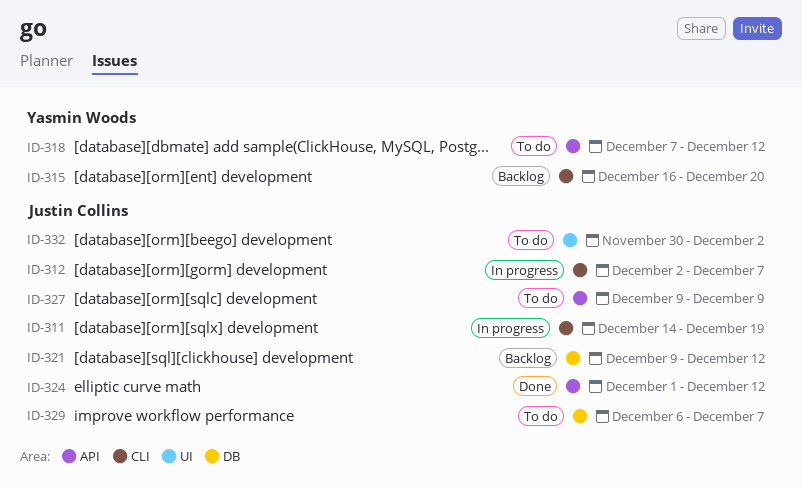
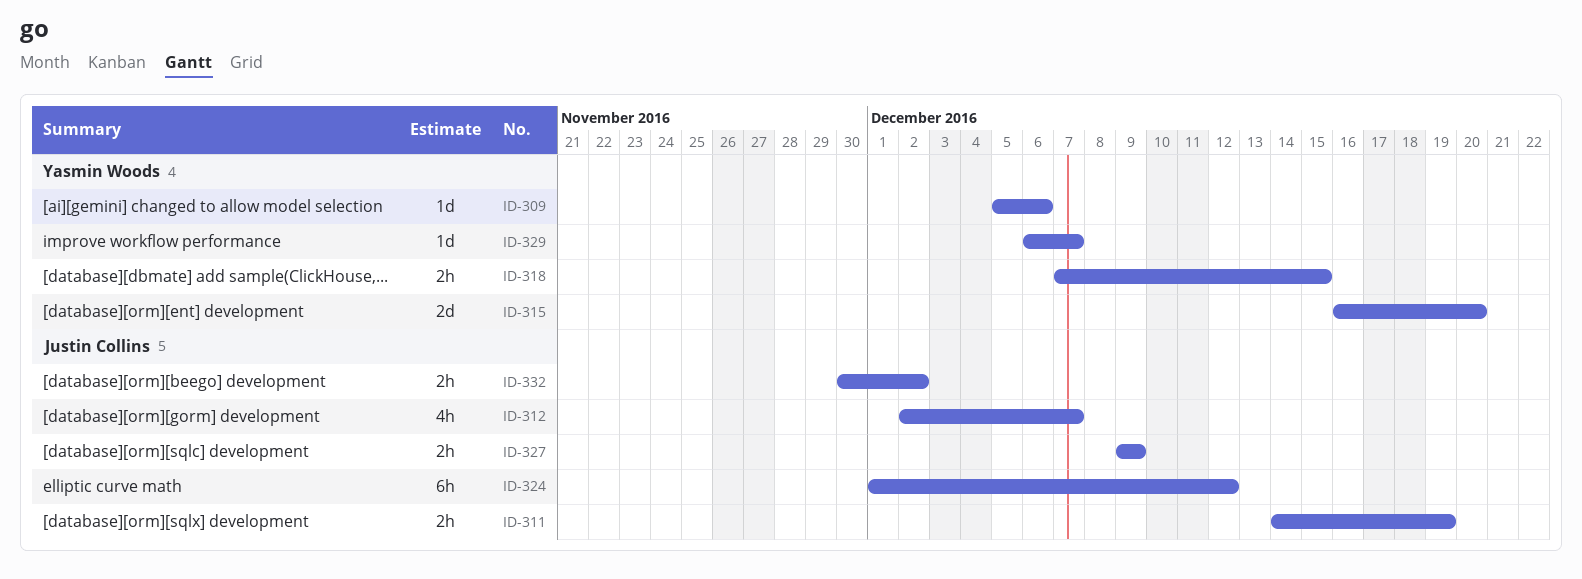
ID-309: none -> present
ID-318, due: Dec 12 -> Dec 15
ID-321: present -> none
ID-329, owner: Justin Collins -> Yasmin Woods

